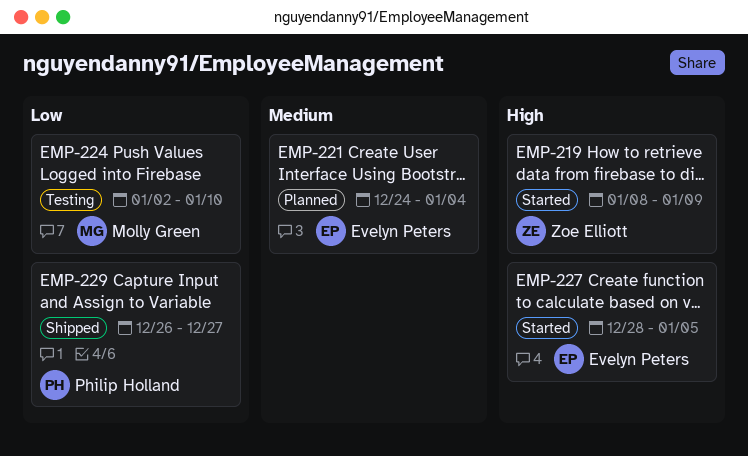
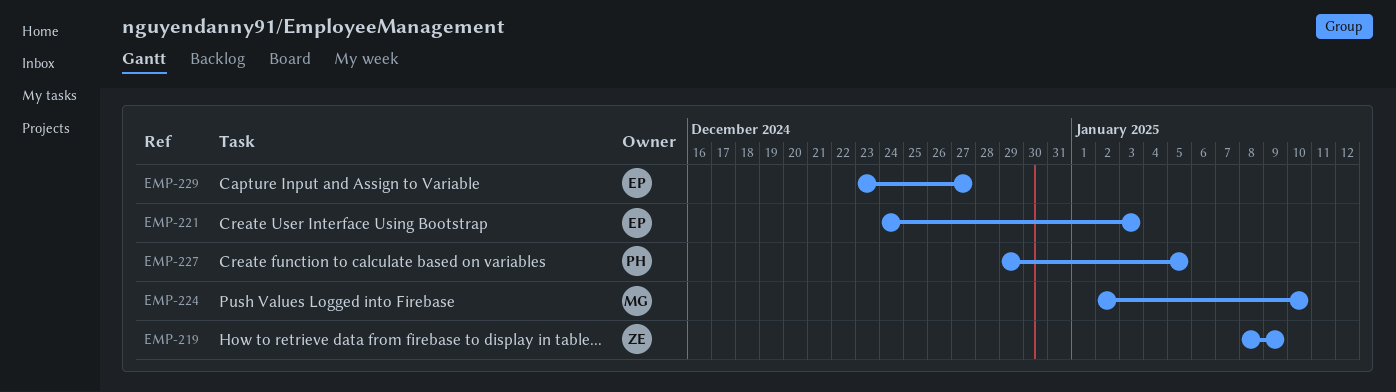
EMP-221, due: Jan 4 -> Jan 3
EMP-227, owner: Evelyn Peters -> Philip Holland
EMP-227, start: Dec 28 -> Dec 29
EMP-229, owner: Philip Holland -> Evelyn Peters
EMP-229, start: Dec 26 -> Dec 23

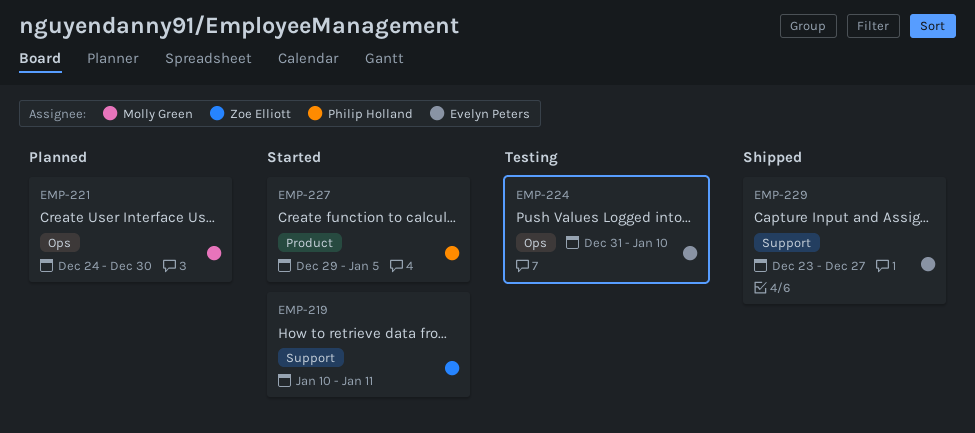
EMP-219, start: Jan 8 -> Jan 10
EMP-219, due: Jan 9 -> Jan 11
EMP-221, owner: Evelyn Peters -> Molly Green
EMP-221, due: Jan 3 -> Dec 30
EMP-224, owner: Molly Green -> Evelyn Peters
EMP-224, start: Jan 2 -> Dec 31

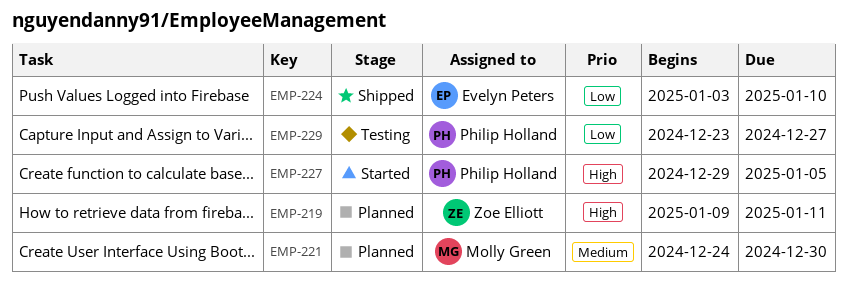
EMP-219, status: Started -> Planned
EMP-219, start: Jan 10 -> Jan 9
EMP-224, status: Testing -> Shipped
EMP-224, start: Dec 31 -> Jan 3
EMP-229, status: Shipped -> Testing
EMP-229, owner: Evelyn Peters -> Philip Holland

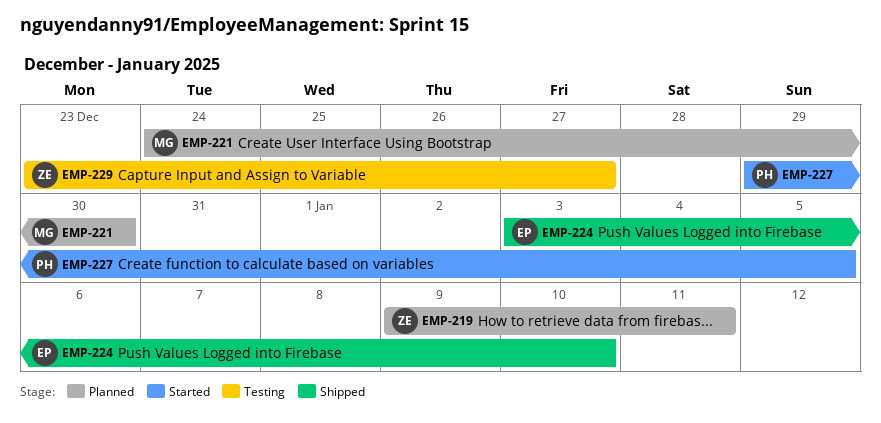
EMP-229, owner: Philip Holland -> Zoe Elliott

